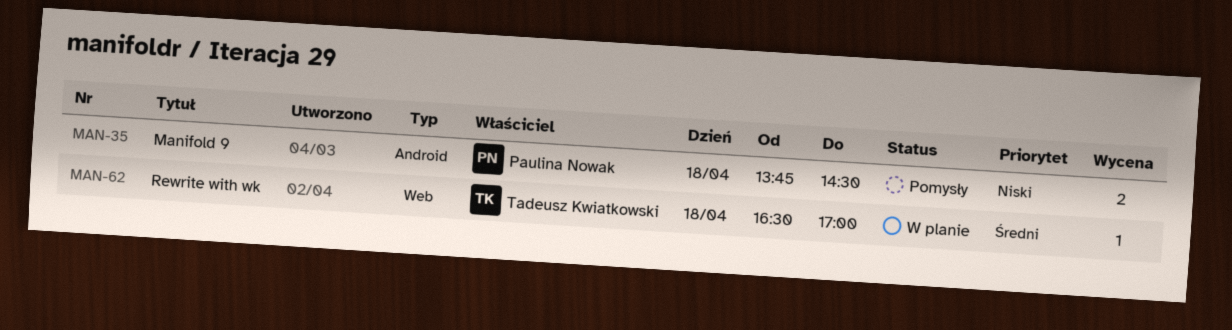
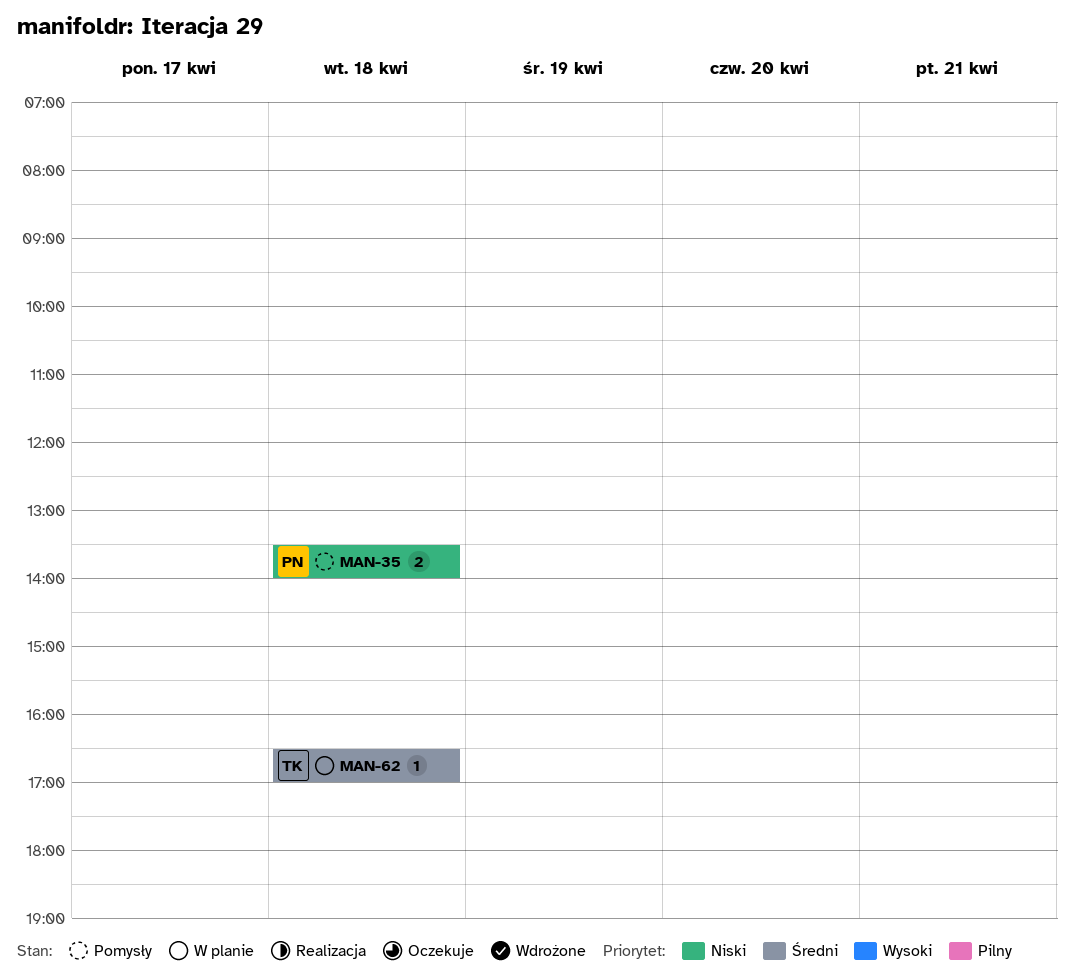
MAN-35, begins: 13:45 -> 13:30
MAN-35, ends: 14:30 -> 14:00

